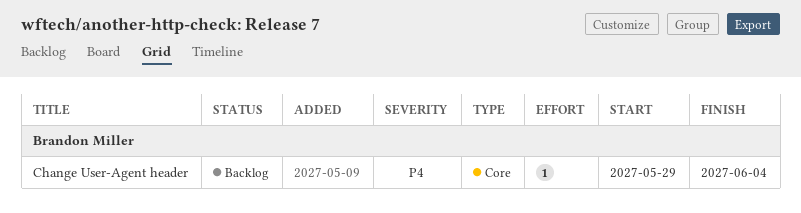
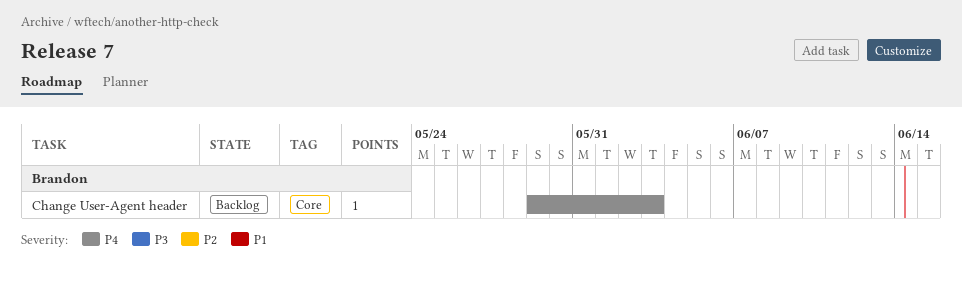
Change User-Agent header, due: Jun 4 -> Jun 3

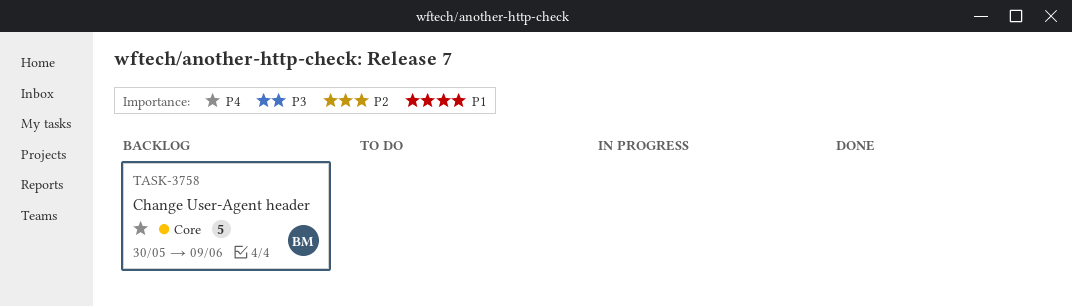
Change User-Agent header, estimate: 1 -> 5
Change User-Agent header, start: May 29 -> May 30
Change User-Agent header, due: Jun 3 -> Jun 9

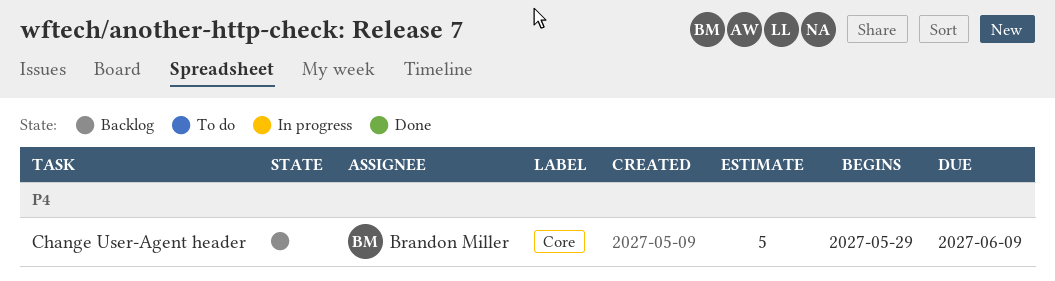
Change User-Agent header, start: May 30 -> May 29

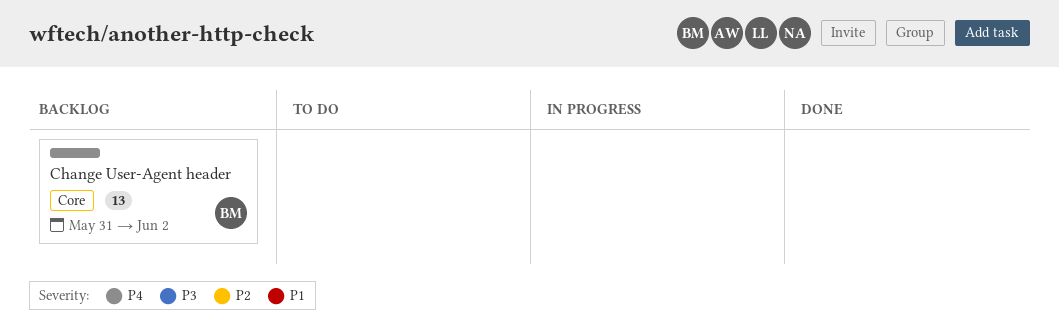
Change User-Agent header, estimate: 5 -> 13
Change User-Agent header, start: May 29 -> May 31
Change User-Agent header, due: Jun 9 -> Jun 2

